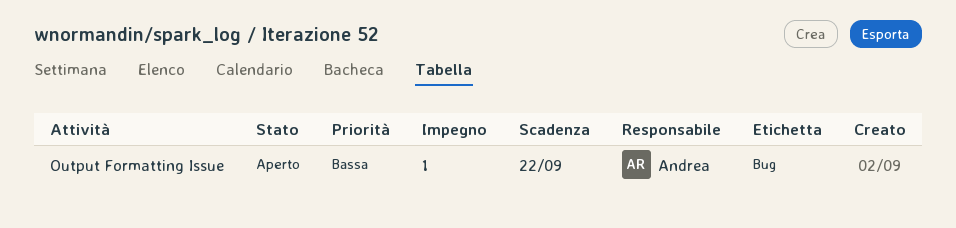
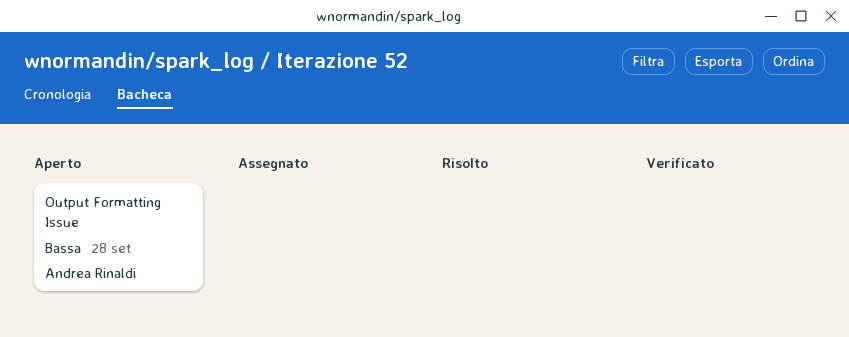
Output Formatting Issue, due: Sep 22 -> Sep 28

